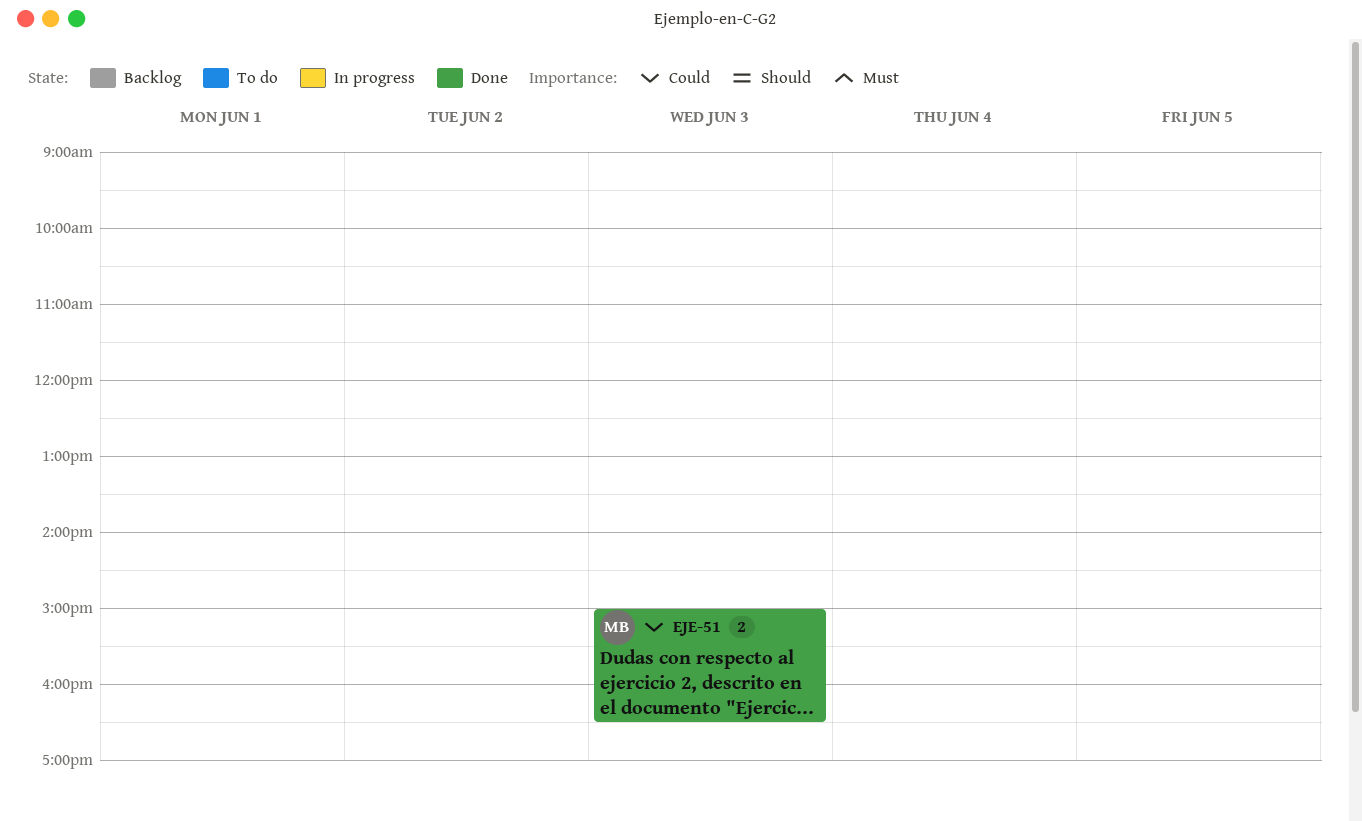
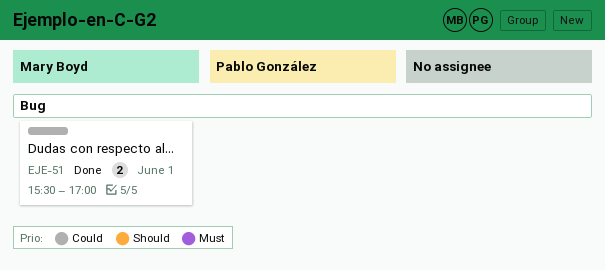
EJE-51, day: Jun 3 -> Jun 1
EJE-51, begins: 15:00 -> 15:30
EJE-51, ends: 16:30 -> 17:00

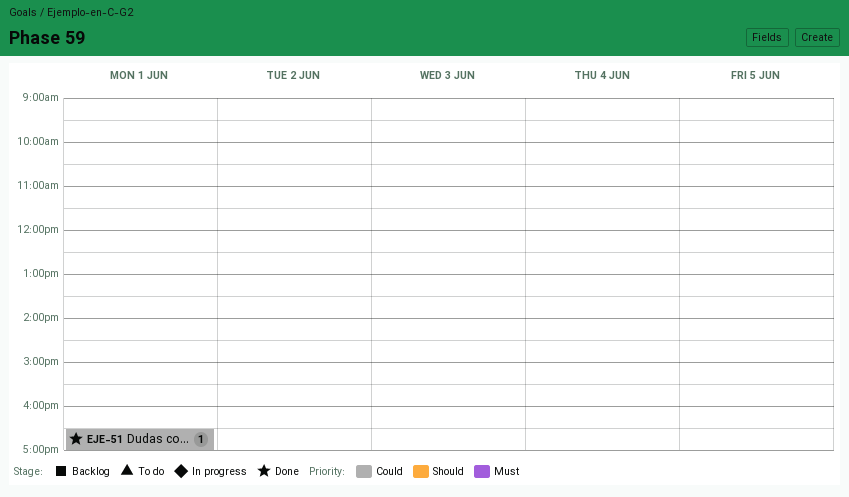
EJE-51, estimate: 2 -> 1
EJE-51, begins: 15:30 -> 16:30

